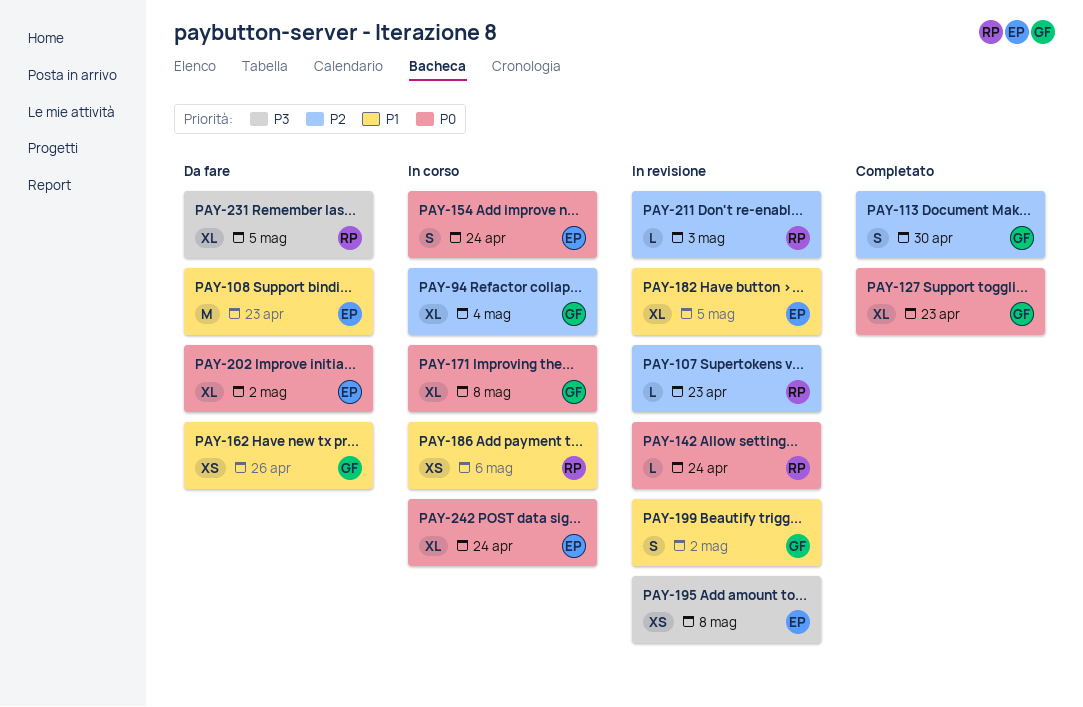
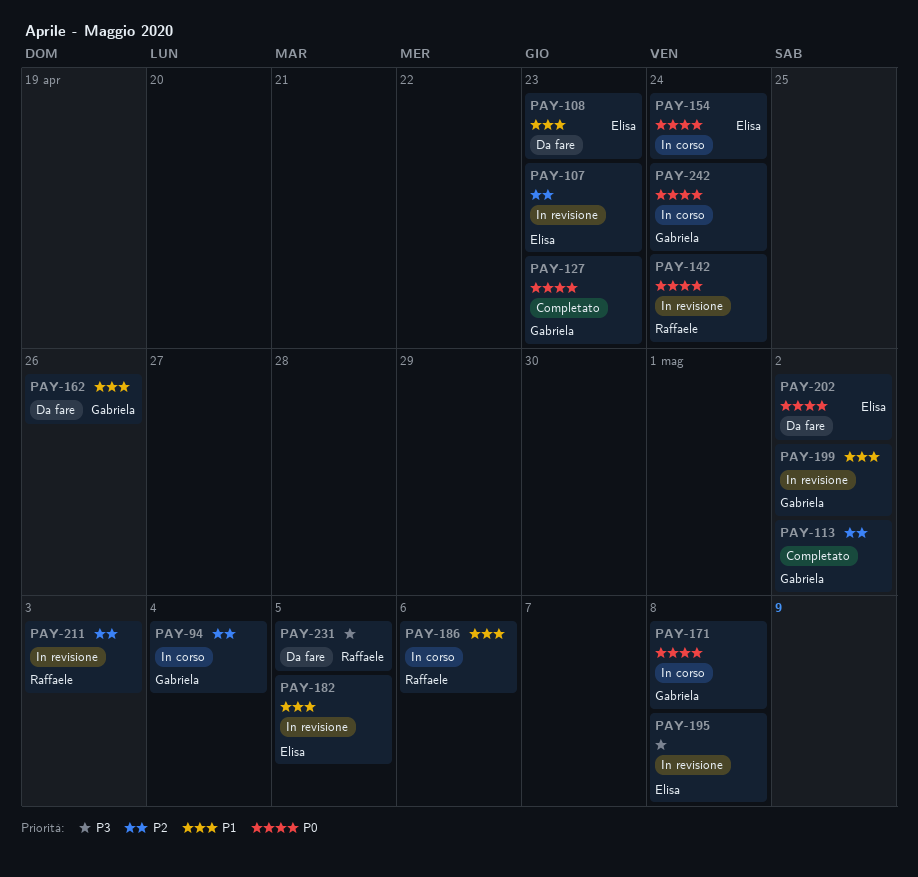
PAY-107, owner: Raffaele -> Elisa
PAY-113, due: Apr 30 -> May 2
PAY-242, owner: Elisa -> Gabriela

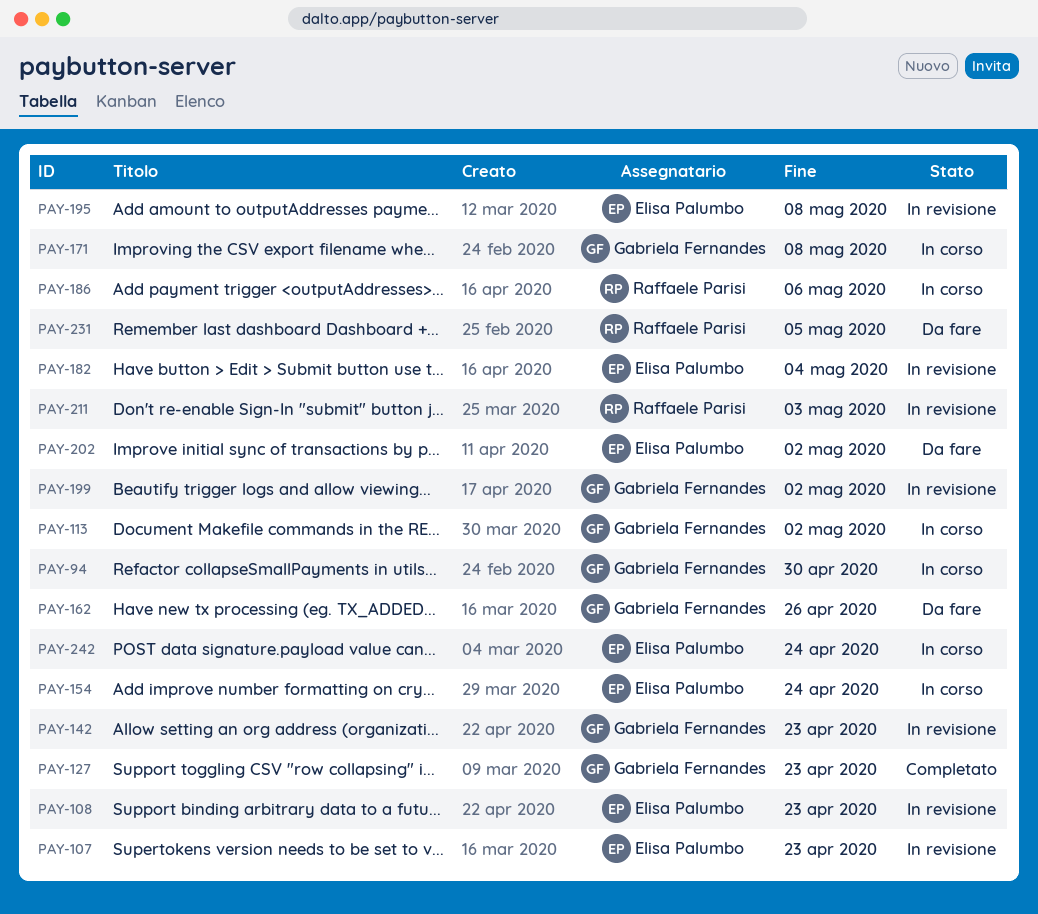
PAY-94, due: May 4 -> Apr 30
PAY-108, status: Da fare -> In revisione
PAY-113, status: Completato -> In corso
PAY-142, owner: Raffaele Parisi -> Gabriela Fernandes
PAY-142, due: Apr 24 -> Apr 23
PAY-182, due: May 5 -> May 4
PAY-242, owner: Gabriela Fernandes -> Elisa Palumbo

